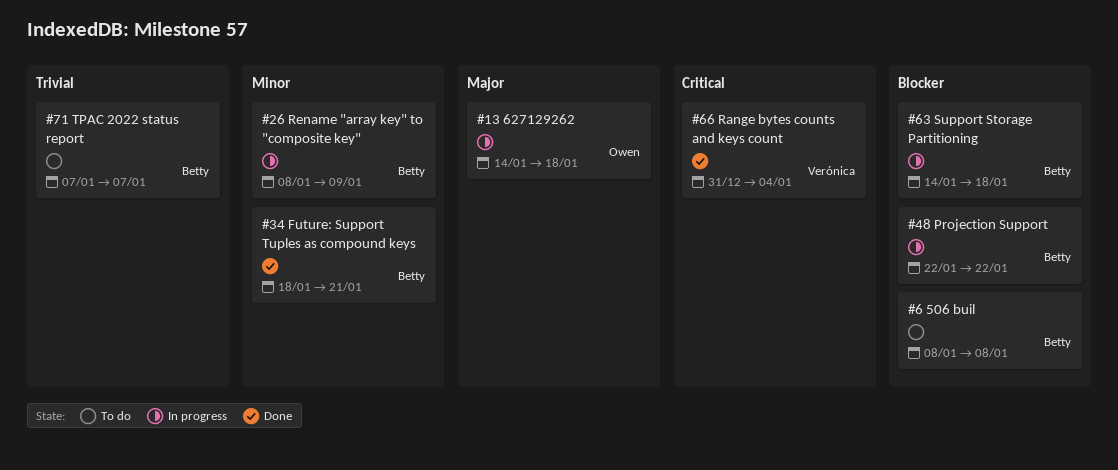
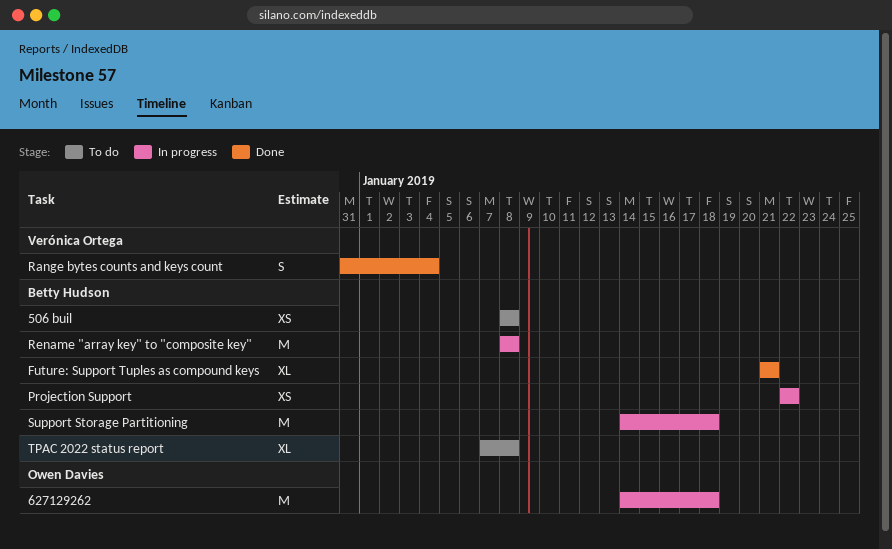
Future: Support Tuples as compound keys, start: Jan 18 -> Jan 21
Rename "array key" to "composite key", due: Jan 9 -> Jan 8
TPAC 2022 status report, due: Jan 7 -> Jan 8

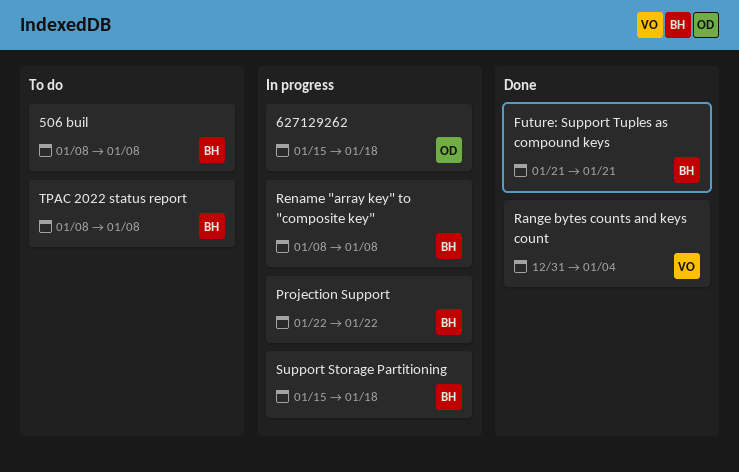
627129262, start: Jan 14 -> Jan 15
Support Storage Partitioning, start: Jan 14 -> Jan 15
TPAC 2022 status report, start: Jan 7 -> Jan 8

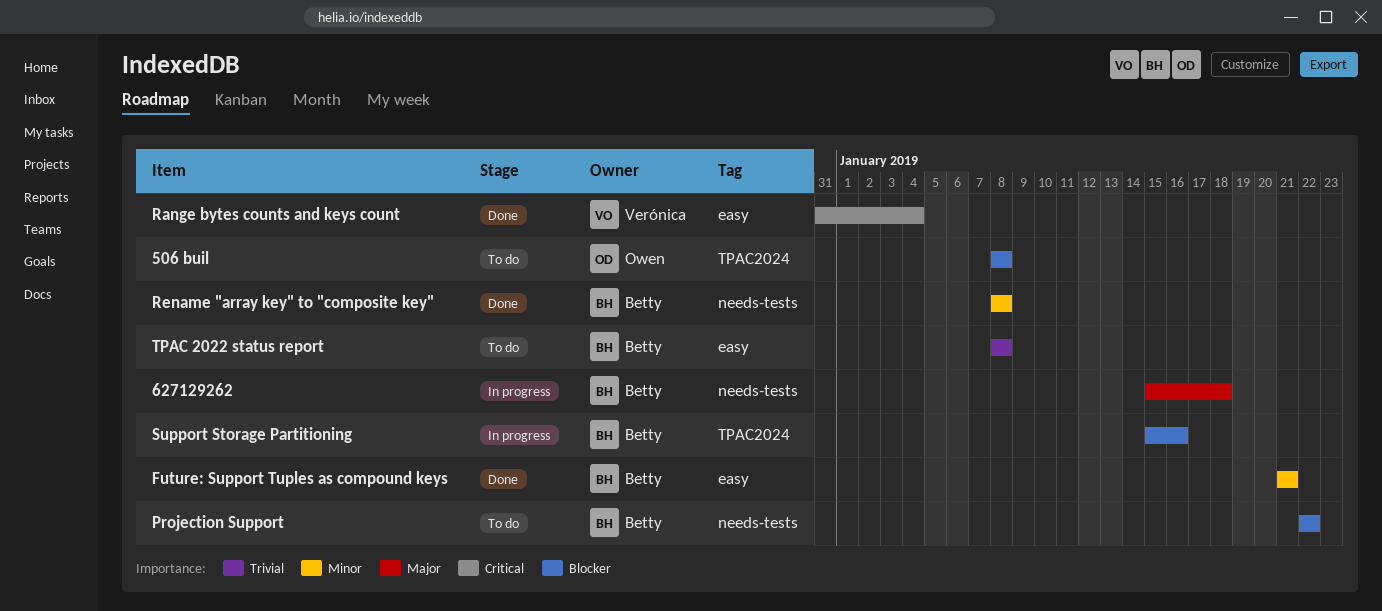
506 buil, owner: Betty -> Owen
627129262, owner: Owen -> Betty
Projection Support, status: In progress -> To do
Rename "array key" to "composite key", status: In progress -> Done
Support Storage Partitioning, due: Jan 18 -> Jan 16

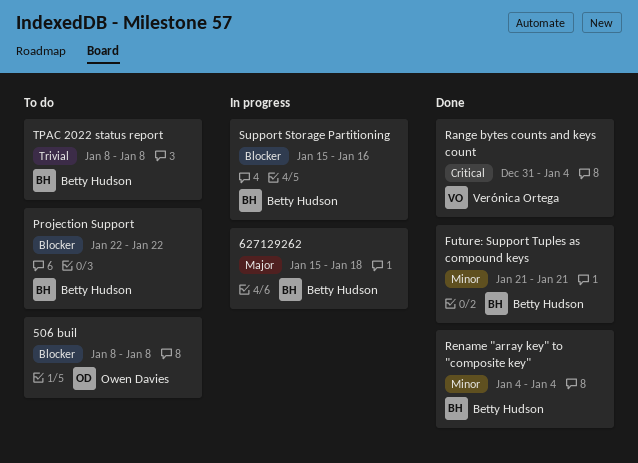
Rename "array key" to "composite key", start: Jan 8 -> Jan 4
Rename "array key" to "composite key", due: Jan 8 -> Jan 4

